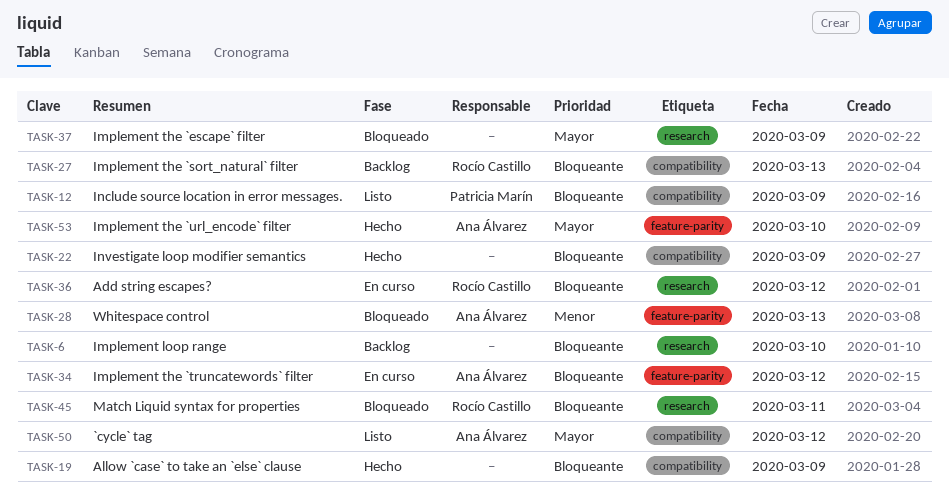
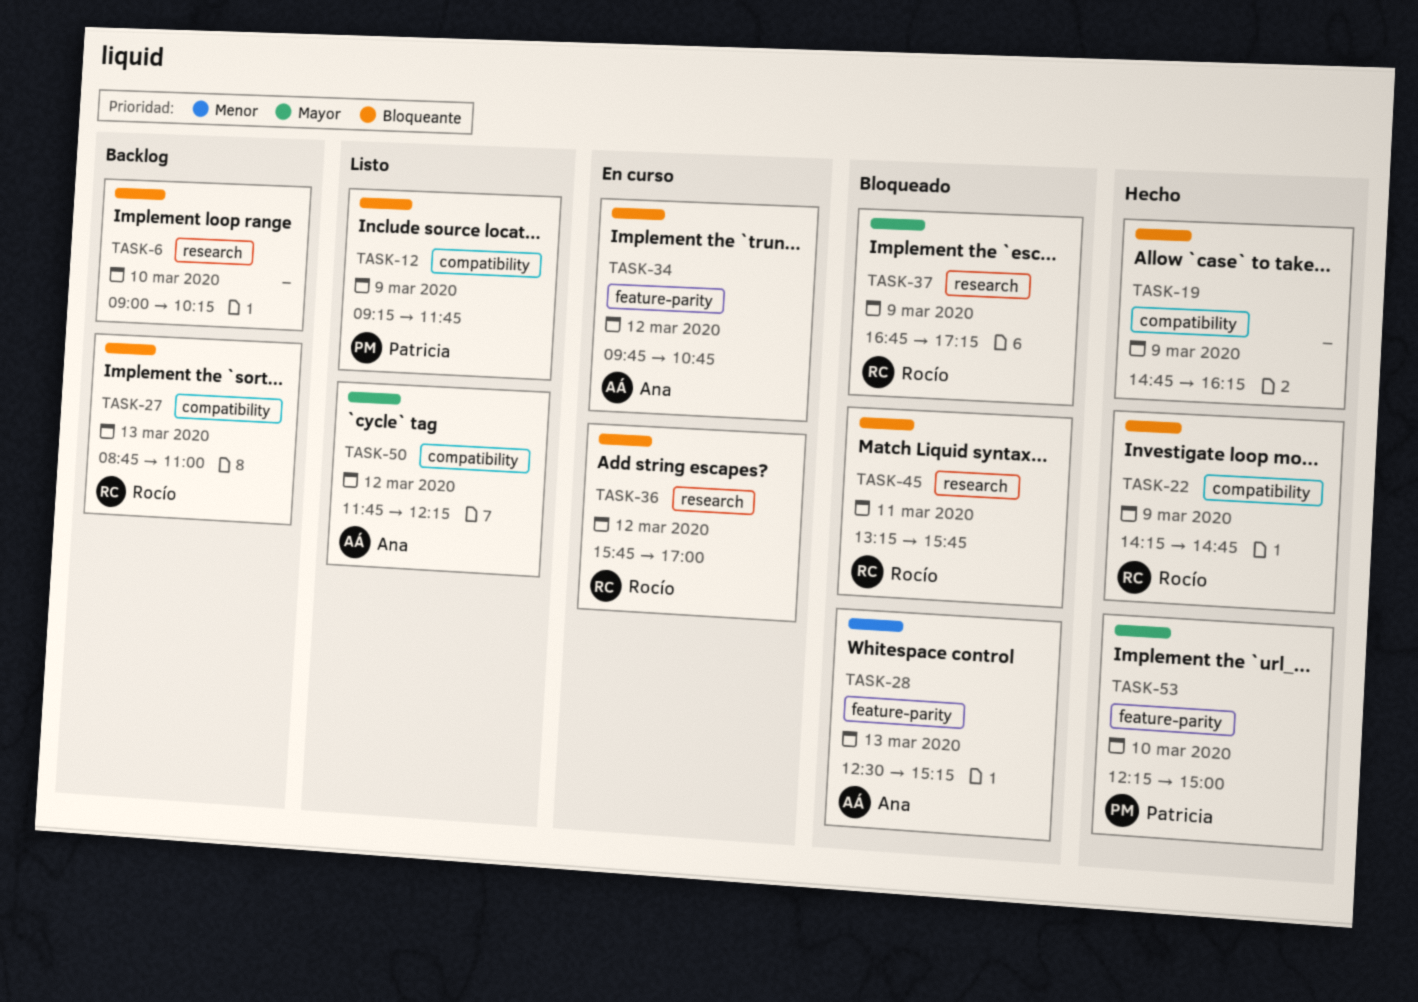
TASK-22, owner: none -> Rocío Castillo
TASK-37, owner: none -> Rocío Castillo
TASK-53, owner: Ana Álvarez -> Patricia Marín

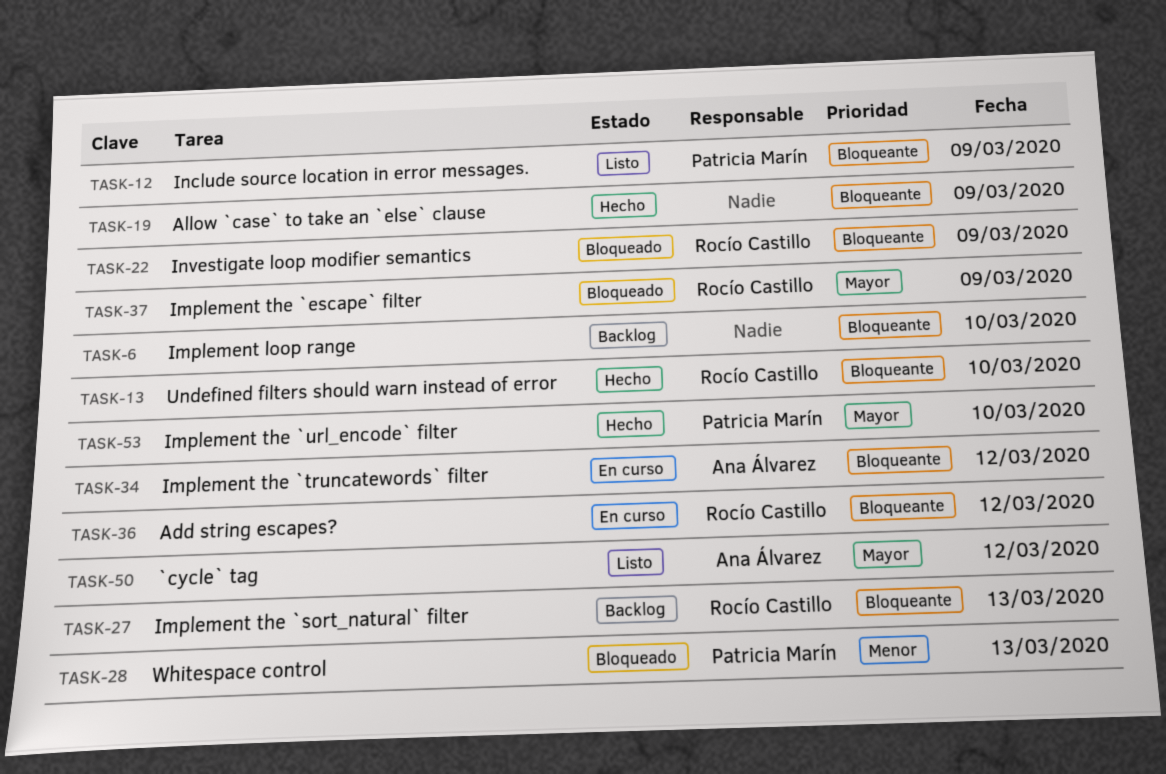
TASK-13: none -> present
TASK-22, status: Hecho -> Bloqueado
TASK-28, owner: Ana Álvarez -> Patricia Marín
TASK-45: present -> none

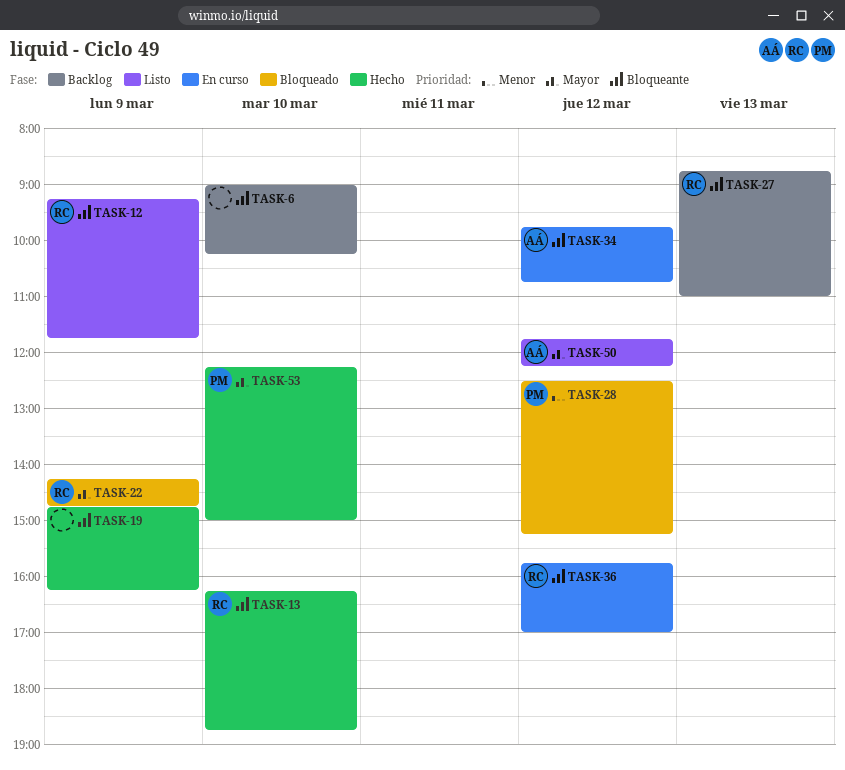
TASK-12, owner: Patricia Marín -> Rocío Castillo
TASK-22, priority: Bloqueante -> Mayor
TASK-28, day: Mar 13 -> Mar 12
TASK-37: present -> none

